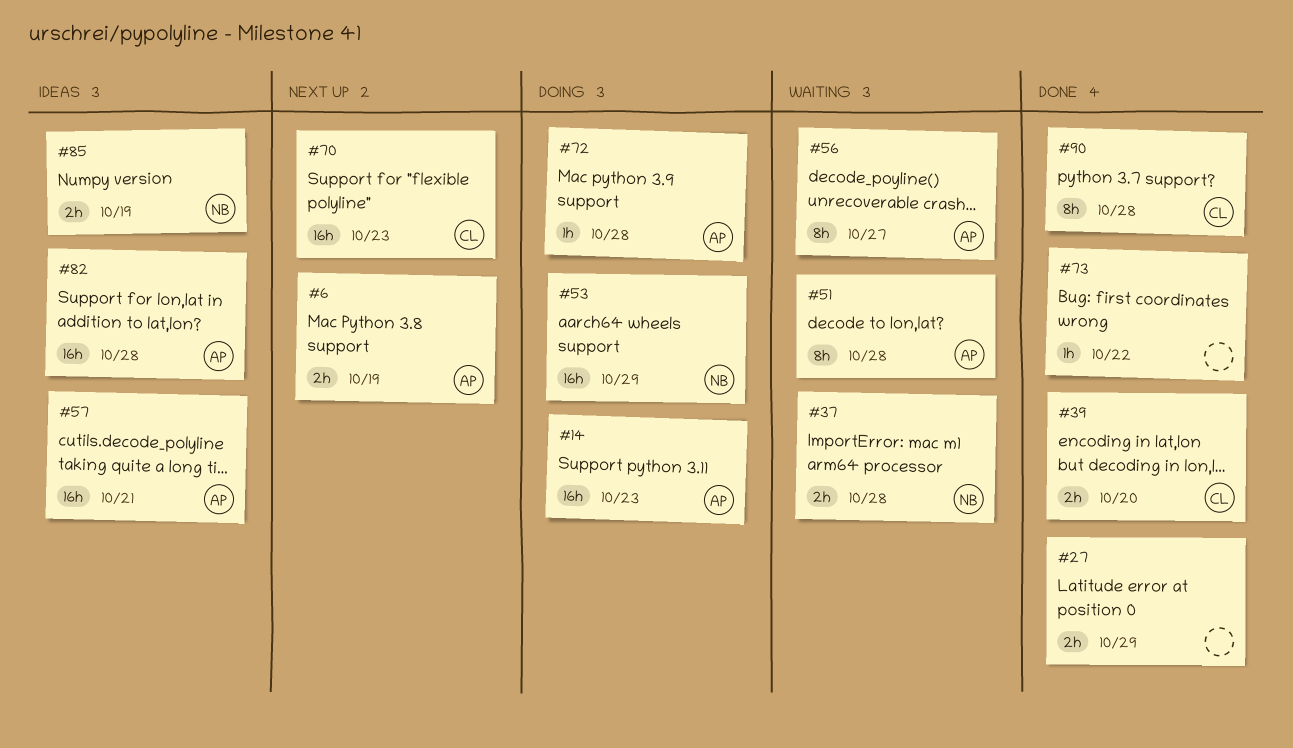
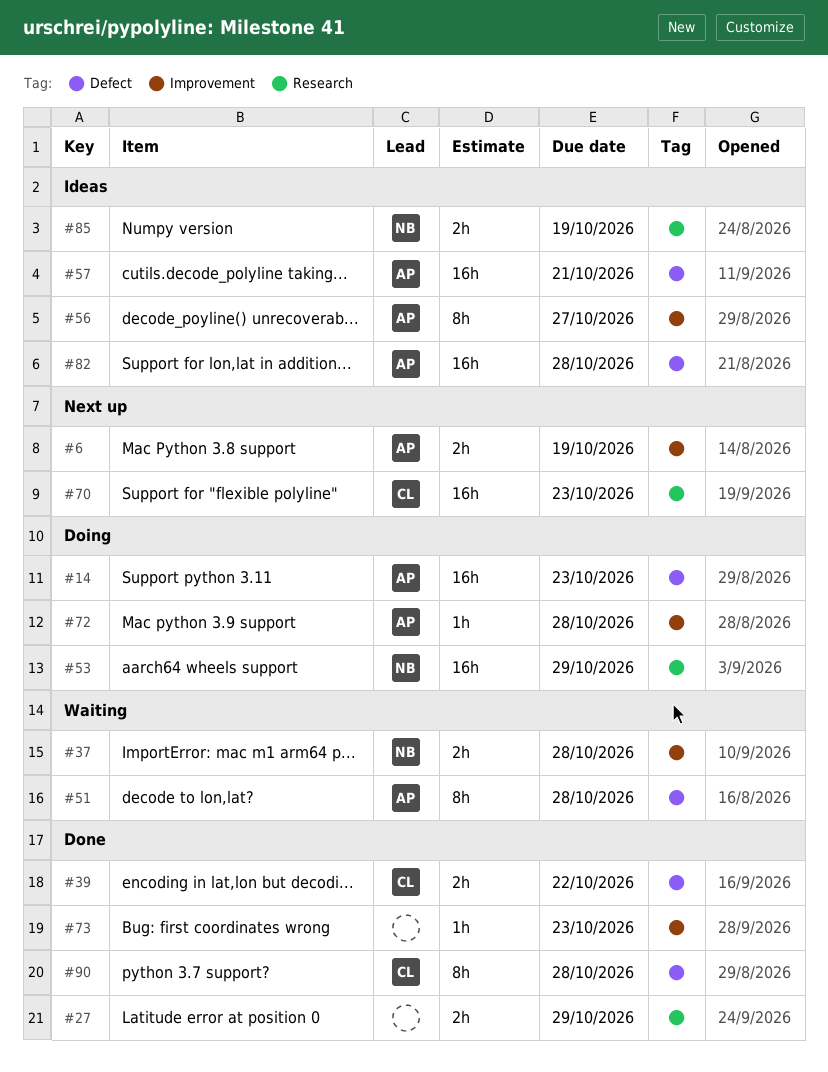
#39, due: Oct 20 -> Oct 22
#56, status: Waiting -> Ideas
#73, due: Oct 22 -> Oct 23

